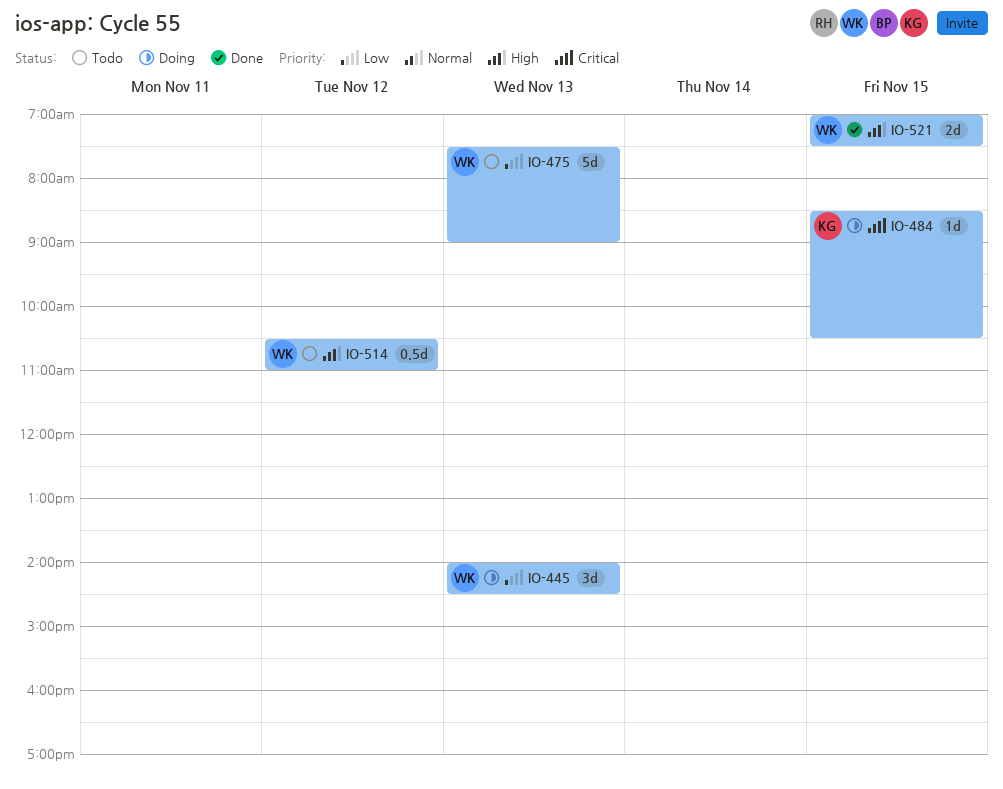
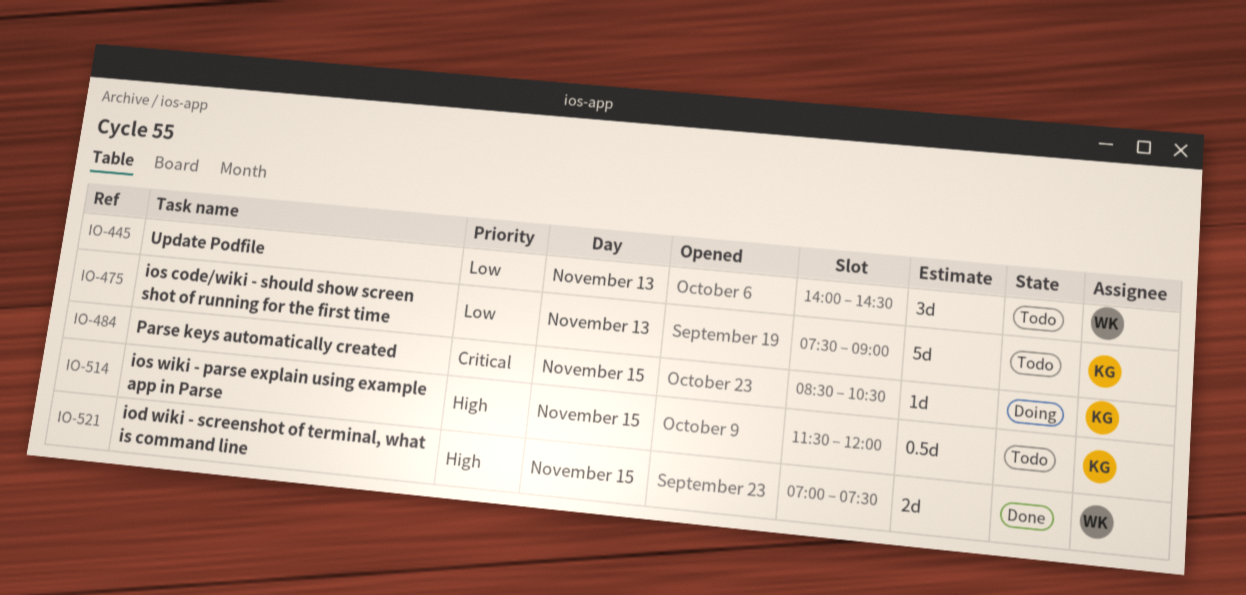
IO-445, status: Doing -> Todo
IO-475, owner: WK -> KG
IO-514, owner: WK -> KG
IO-514, day: Nov 12 -> Nov 15
IO-514, begins: 10:30 -> 11:30
IO-514, ends: 11:00 -> 12:00

